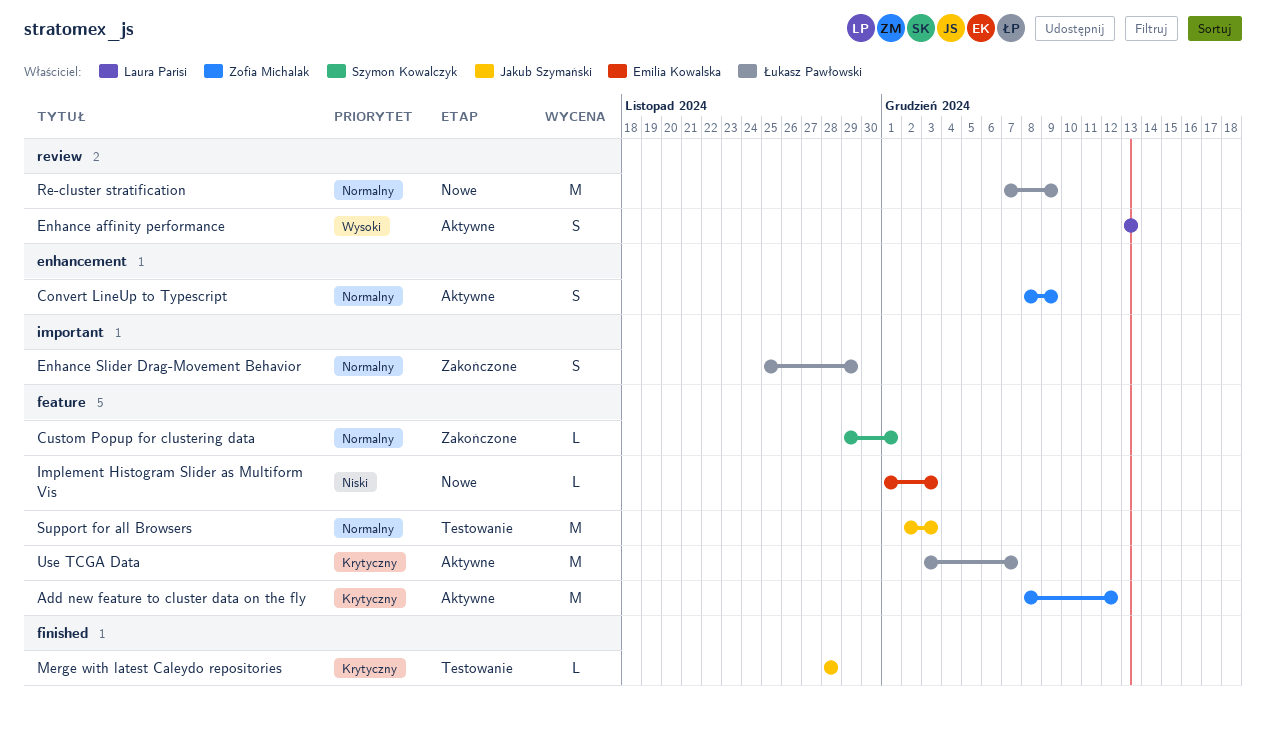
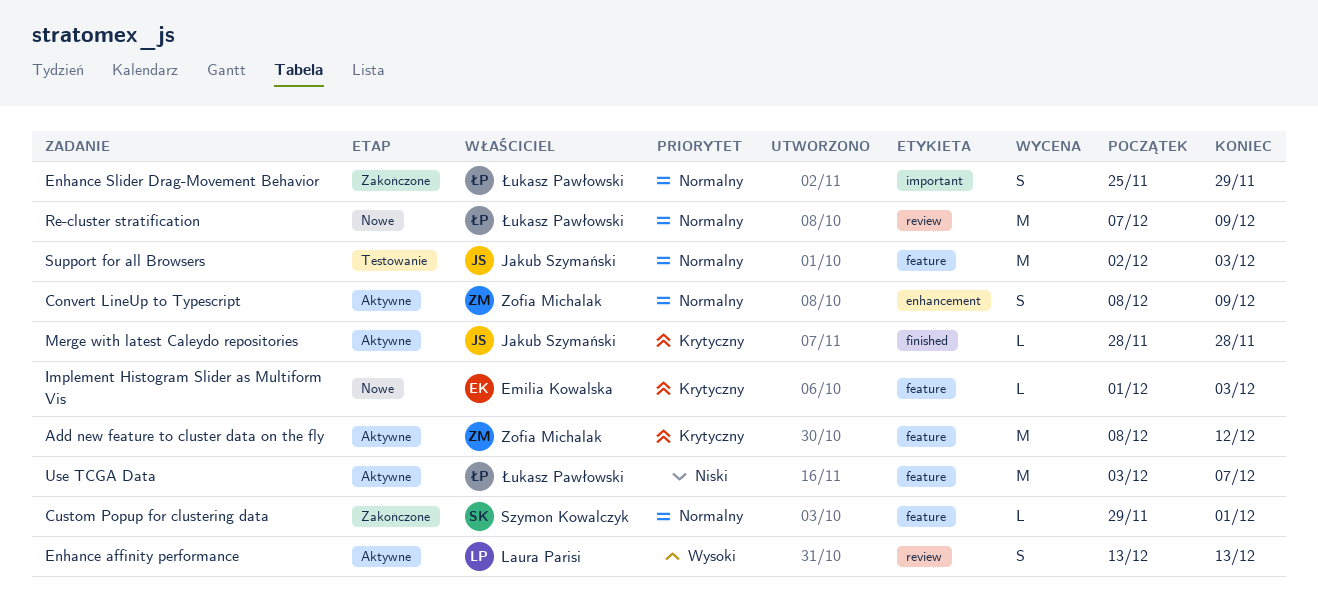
Implement Histogram Slider as Multiform Vis, priority: Niski -> Krytyczny
Merge with latest Caleydo repositories, status: Testowanie -> Aktywne
Use TCGA Data, priority: Krytyczny -> Niski

